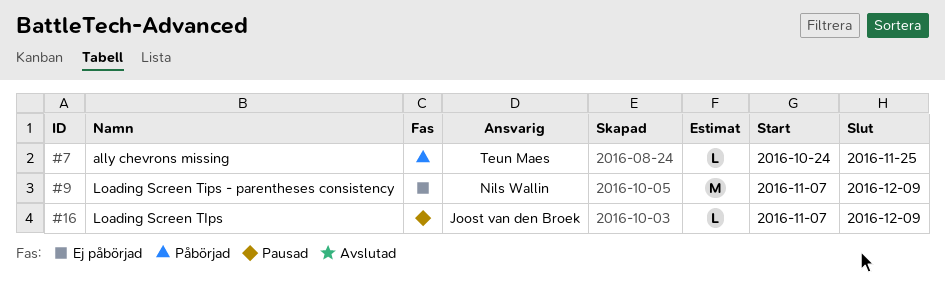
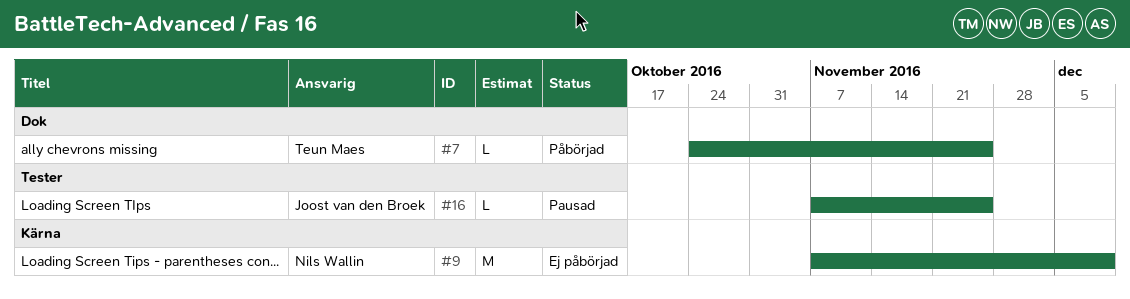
#16, due: Dec 9 -> Nov 25

